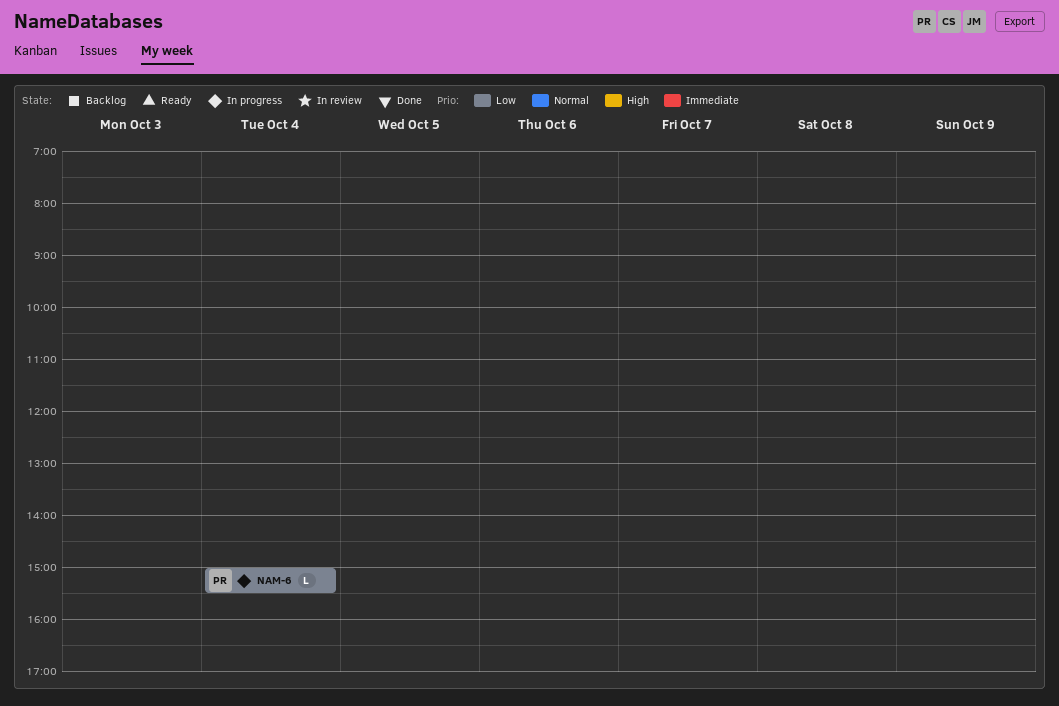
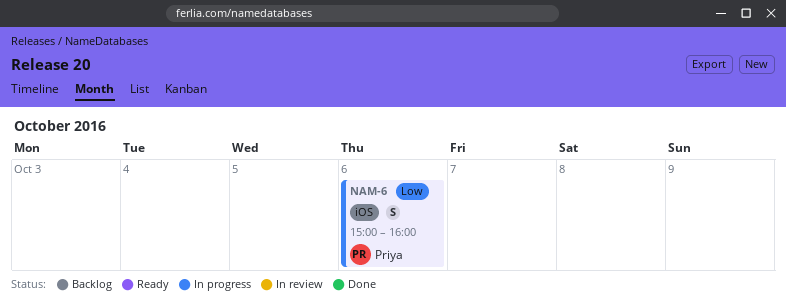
NAM-6, estimate: L -> S
NAM-6, day: Oct 4 -> Oct 6
NAM-6, ends: 15:30 -> 16:00

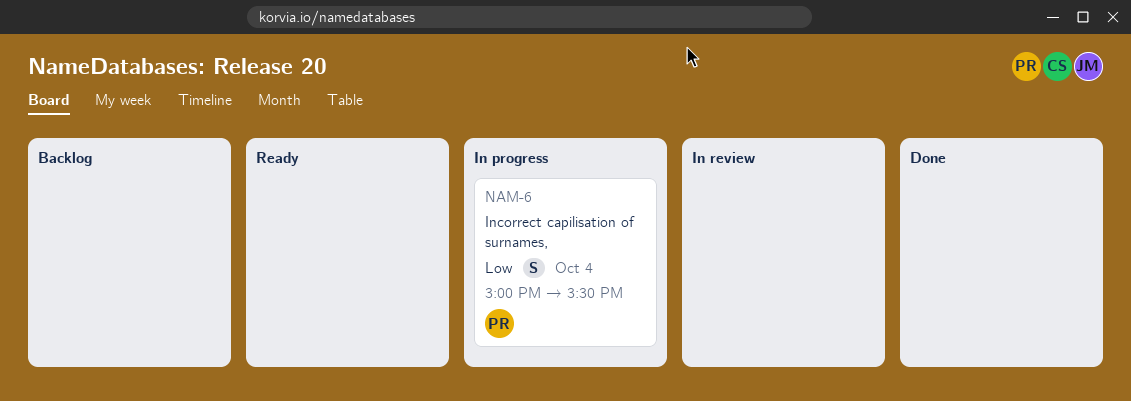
NAM-6, day: Oct 6 -> Oct 4
NAM-6, ends: 16:00 -> 15:30

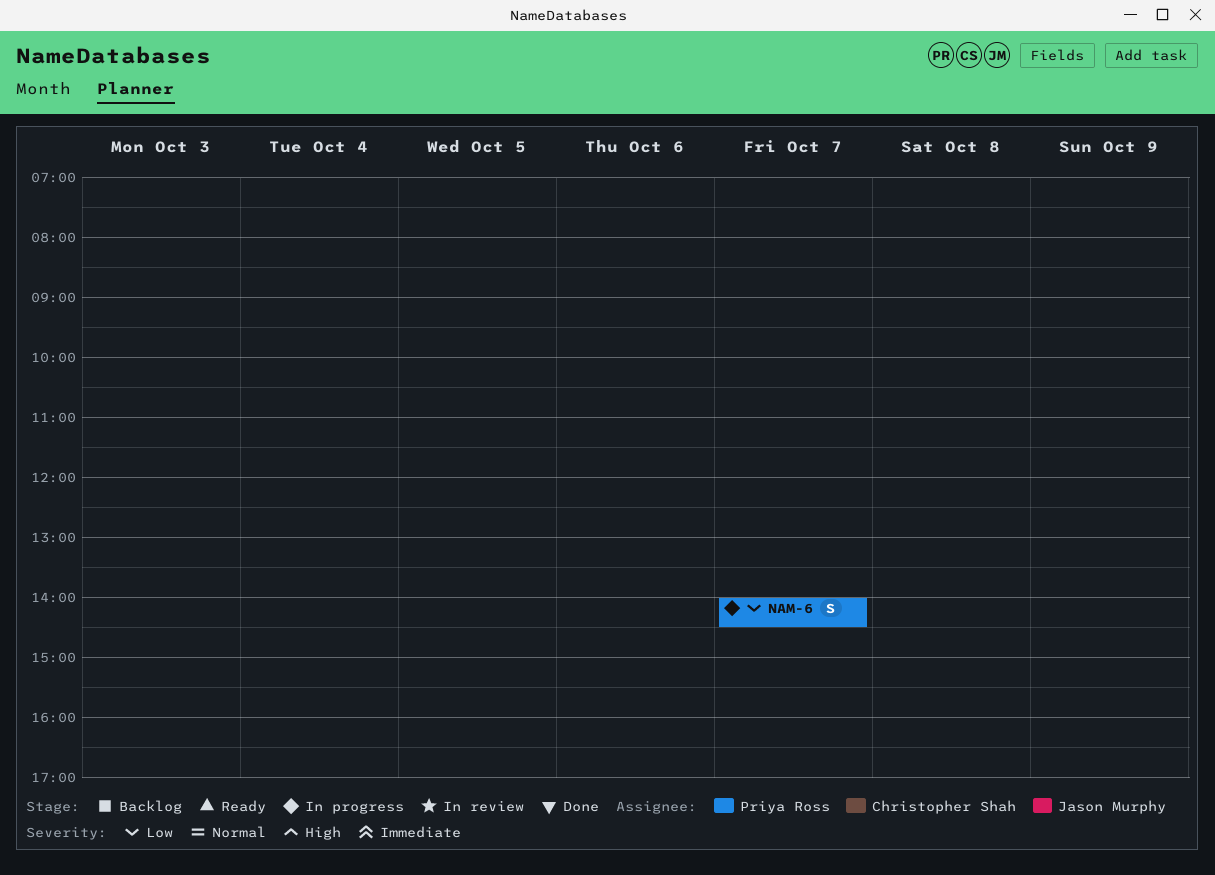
NAM-6, day: Oct 4 -> Oct 7
NAM-6, begins: 15:00 -> 14:00
NAM-6, ends: 15:30 -> 14:30

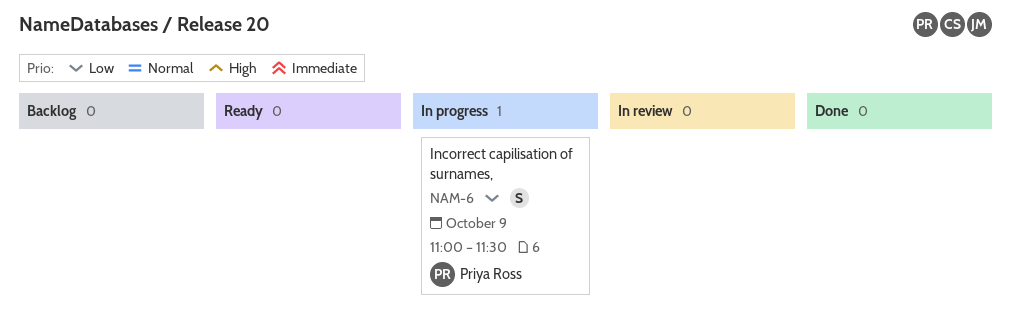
NAM-6, day: Oct 7 -> Oct 9
NAM-6, begins: 14:00 -> 11:00
NAM-6, ends: 14:30 -> 11:30

